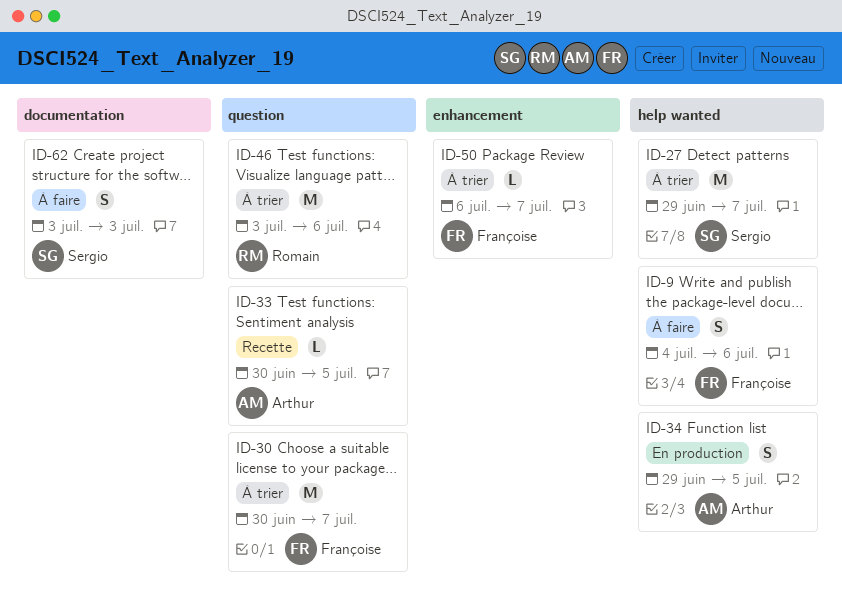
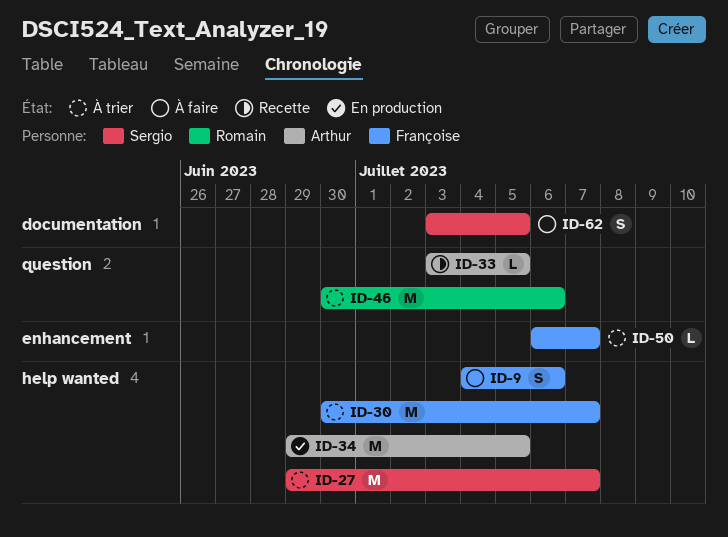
ID-30, label: question -> help wanted
ID-33, start: Jun 30 -> Jul 3
ID-34, estimate: S -> M
ID-46, start: Jul 3 -> Jun 30
ID-62, due: Jul 3 -> Jul 5

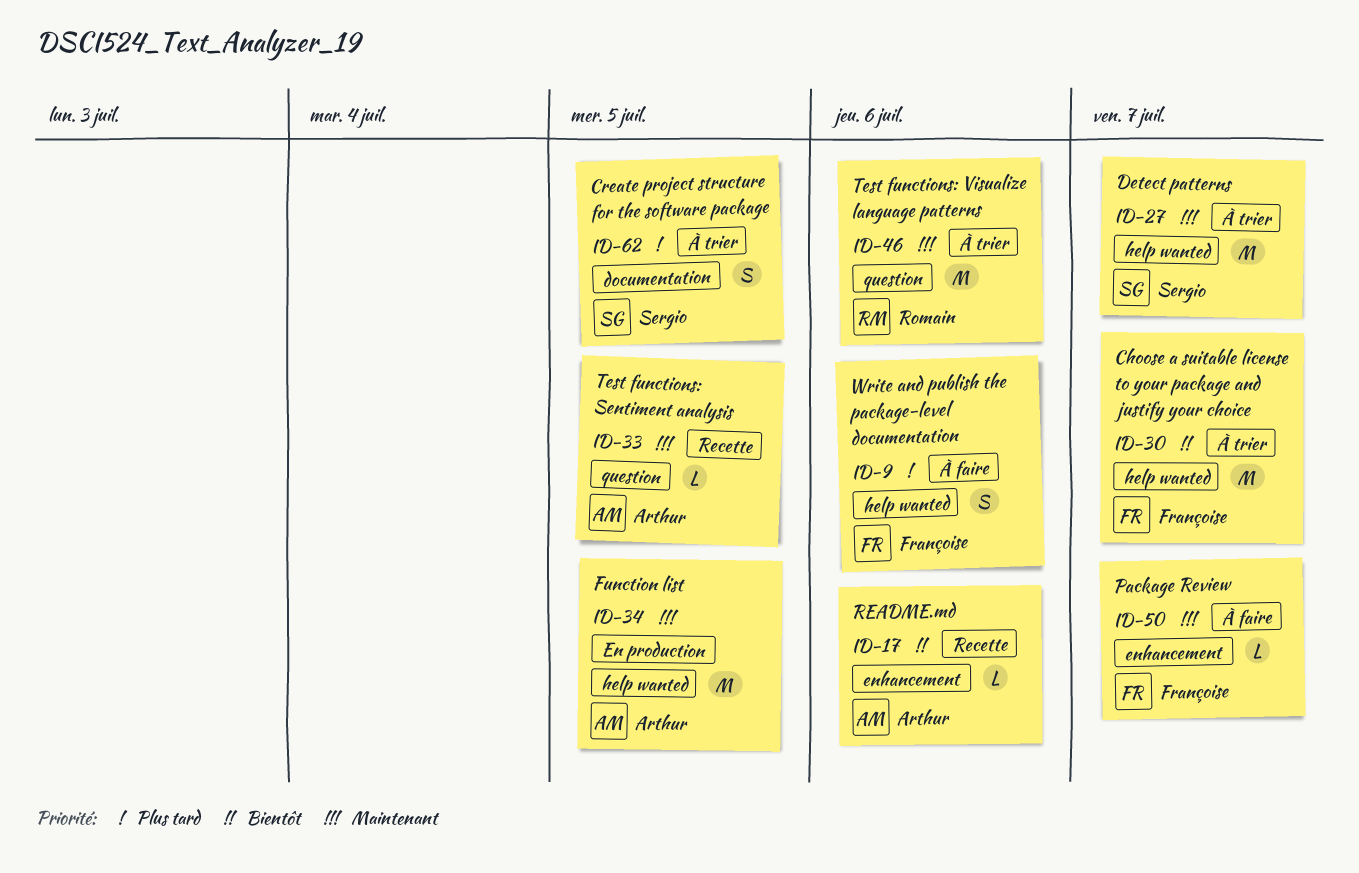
ID-17: none -> present
ID-50, status: À trier -> À faire
ID-62, status: À faire -> À trier

